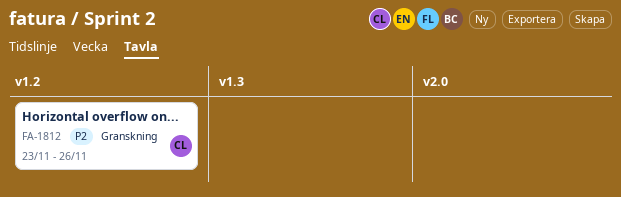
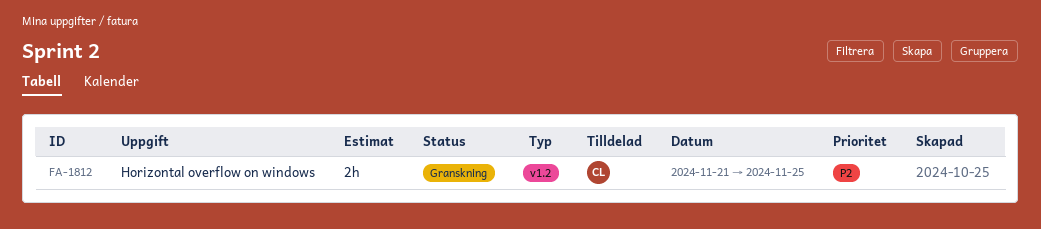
FA-1812, start: Nov 23 -> Nov 21
FA-1812, due: Nov 26 -> Nov 25

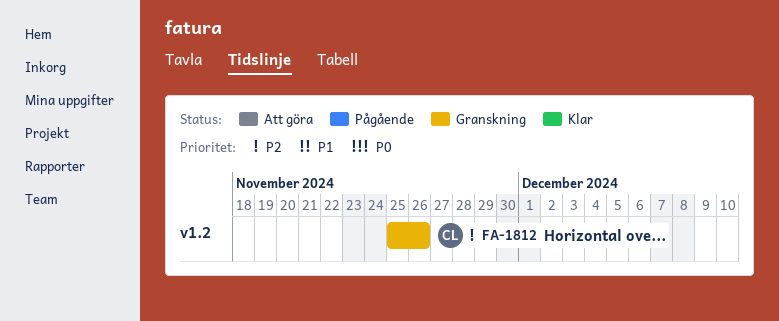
FA-1812, start: Nov 21 -> Nov 25
FA-1812, due: Nov 25 -> Nov 26

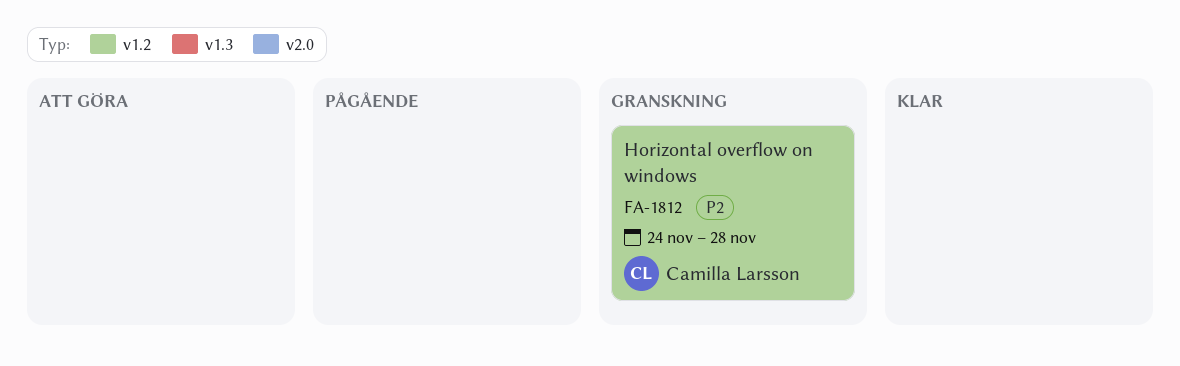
FA-1812, start: Nov 25 -> Nov 24
FA-1812, due: Nov 26 -> Nov 28

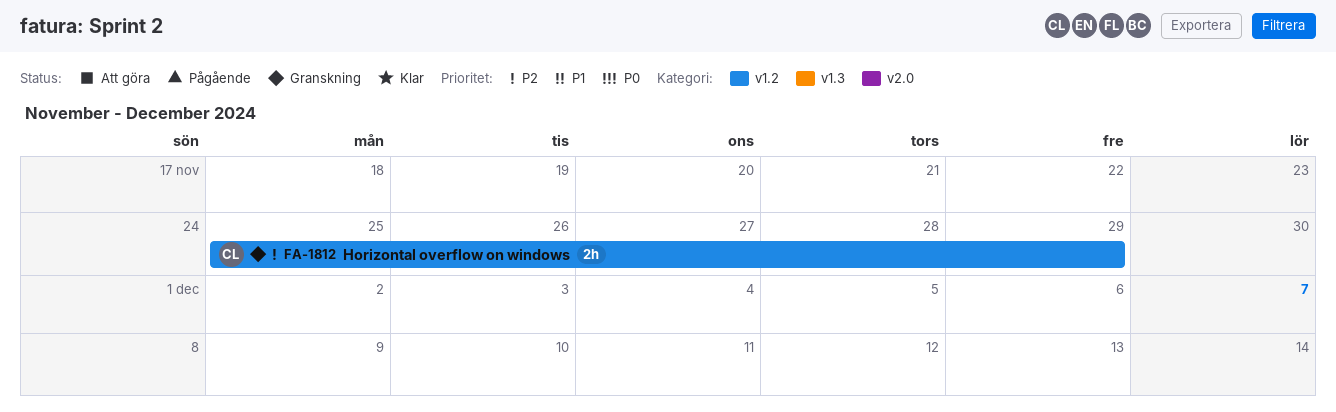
FA-1812, start: Nov 24 -> Nov 25
FA-1812, due: Nov 28 -> Nov 29

